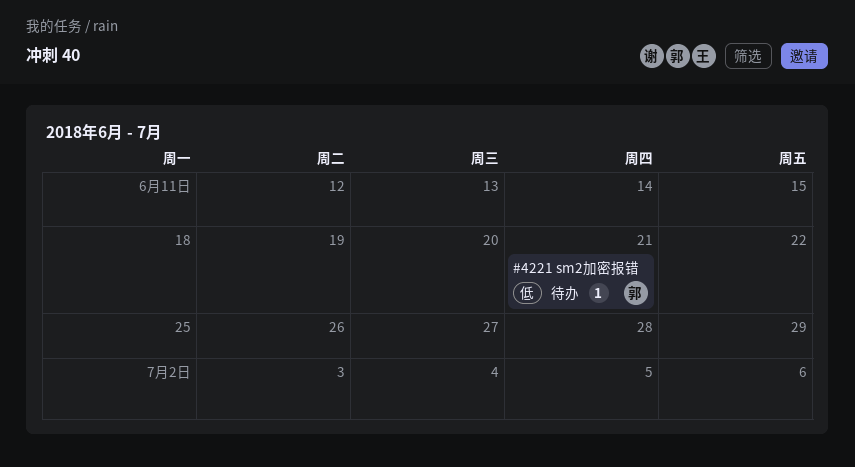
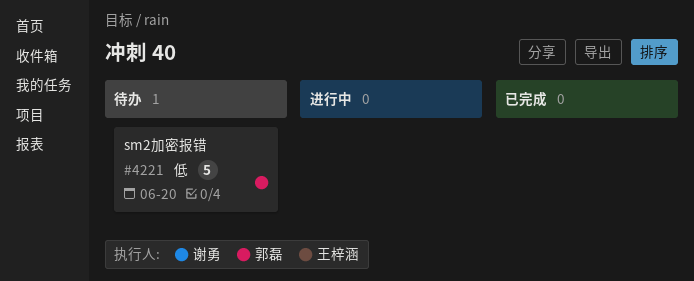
#4221, estimate: 1 -> 5
#4221, due: Jun 21 -> Jun 20

